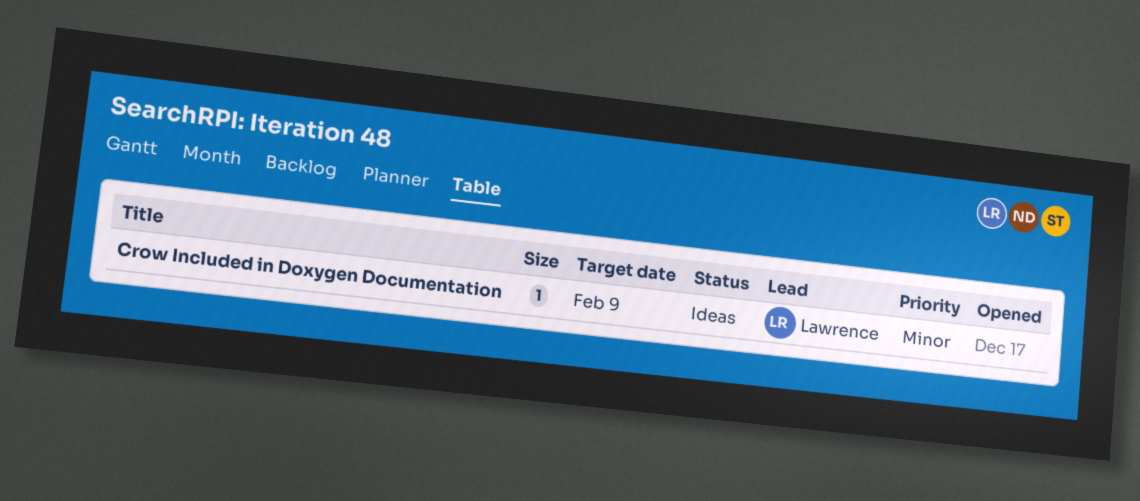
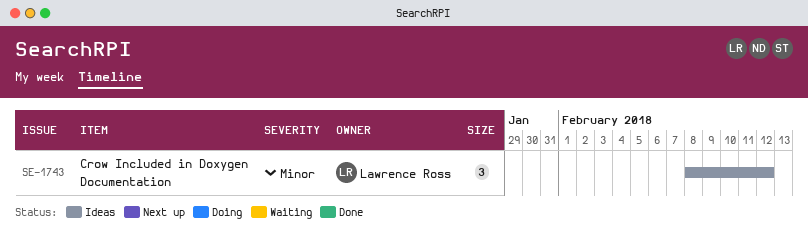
Crow Included in Doxygen Documentation, estimate: 1 -> 3
Crow Included in Doxygen Documentation, due: Feb 9 -> Feb 12

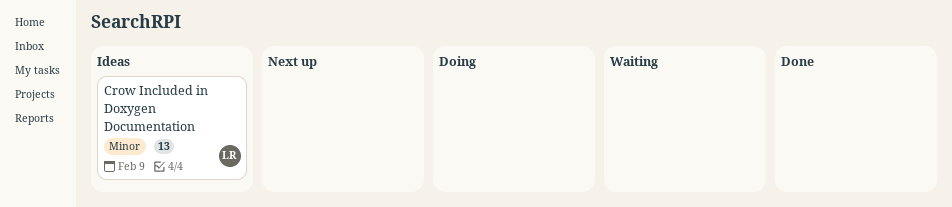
Crow Included in Doxygen Documentation, estimate: 3 -> 13
Crow Included in Doxygen Documentation, due: Feb 12 -> Feb 9

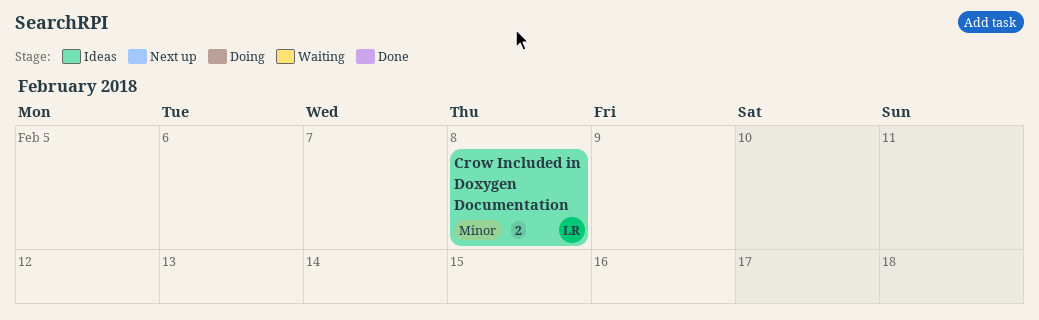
Crow Included in Doxygen Documentation, estimate: 13 -> 2
Crow Included in Doxygen Documentation, due: Feb 9 -> Feb 8

